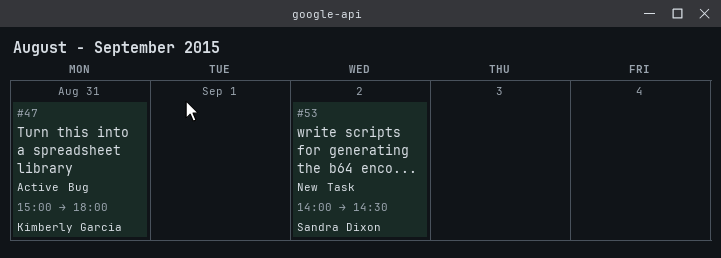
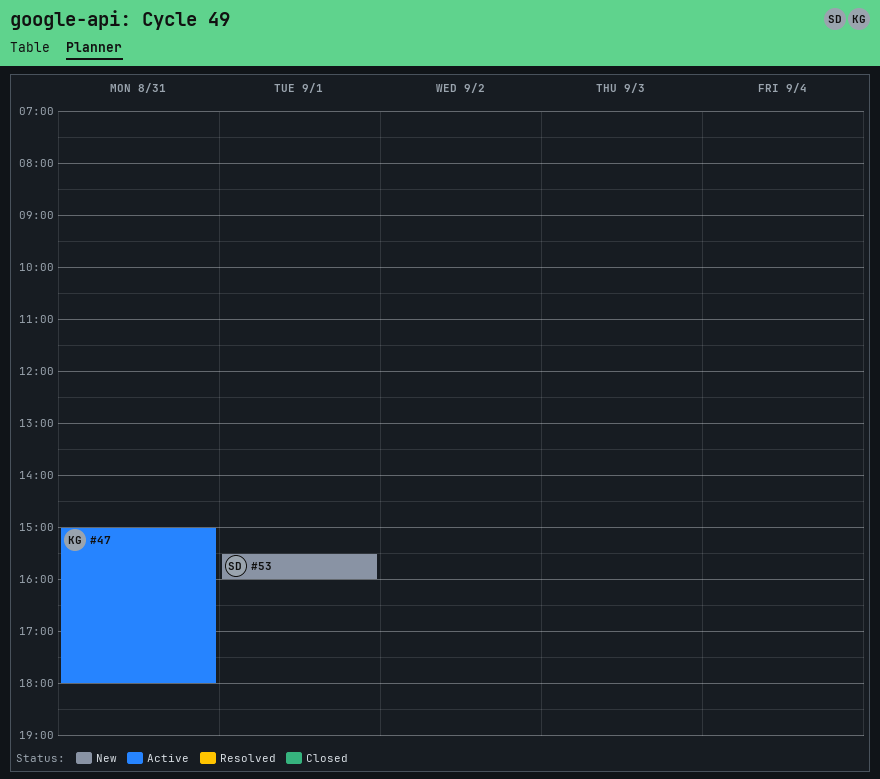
#53, day: Sep 2 -> Sep 1
#53, begins: 14:00 -> 15:30
#53, ends: 14:30 -> 16:00

